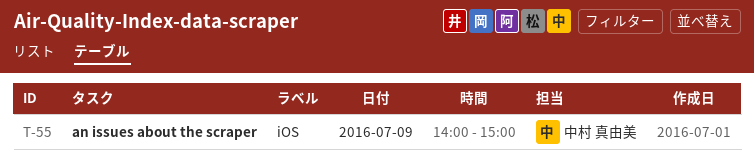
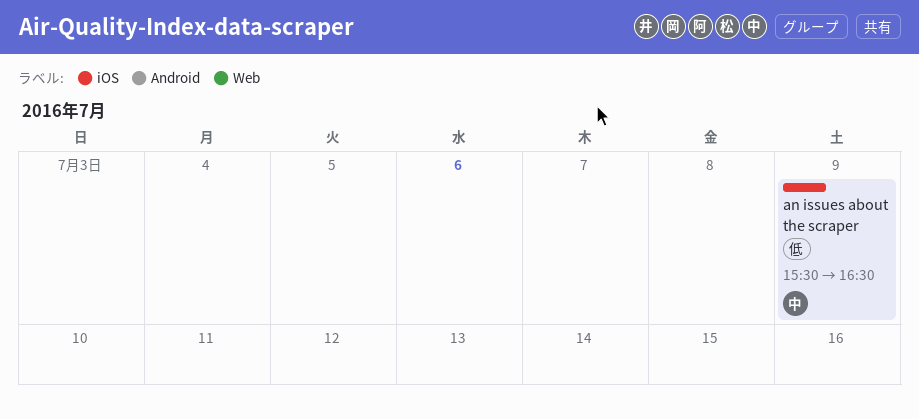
an issues about the scraper, begins: 14:00 -> 15:30
an issues about the scraper, ends: 15:00 -> 16:30

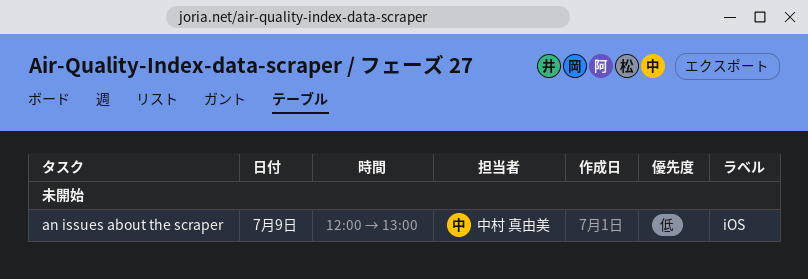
an issues about the scraper, begins: 15:30 -> 12:00
an issues about the scraper, ends: 16:30 -> 13:00

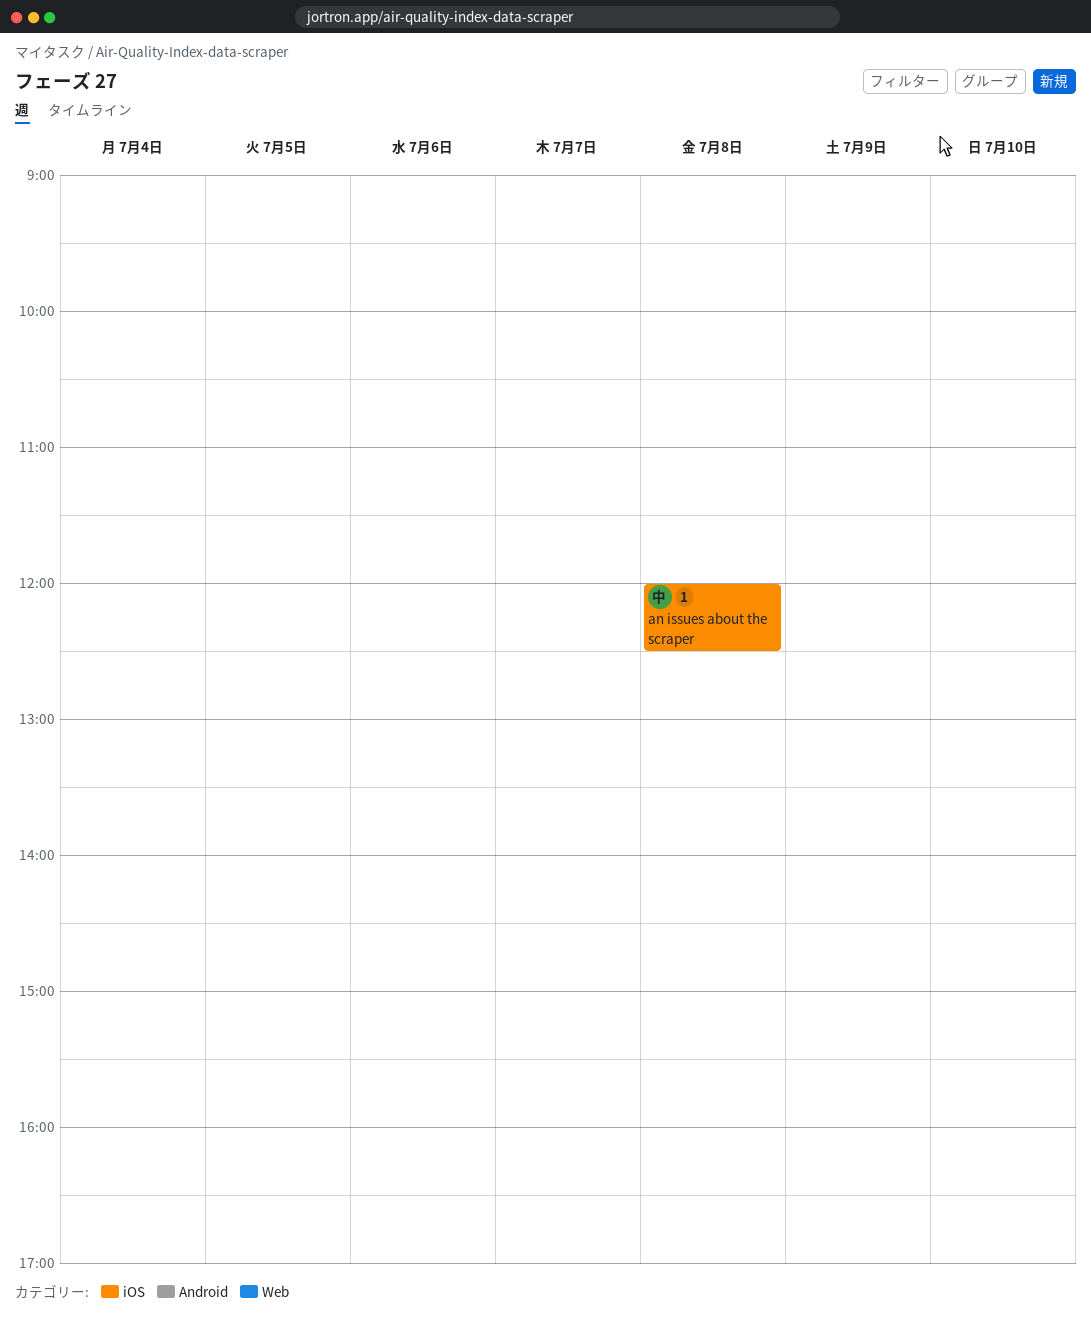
an issues about the scraper, day: Jul 9 -> Jul 8
an issues about the scraper, ends: 13:00 -> 12:30

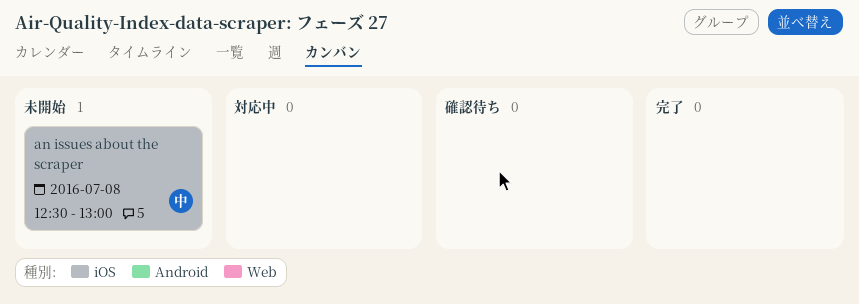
an issues about the scraper, begins: 12:00 -> 12:30
an issues about the scraper, ends: 12:30 -> 13:00

